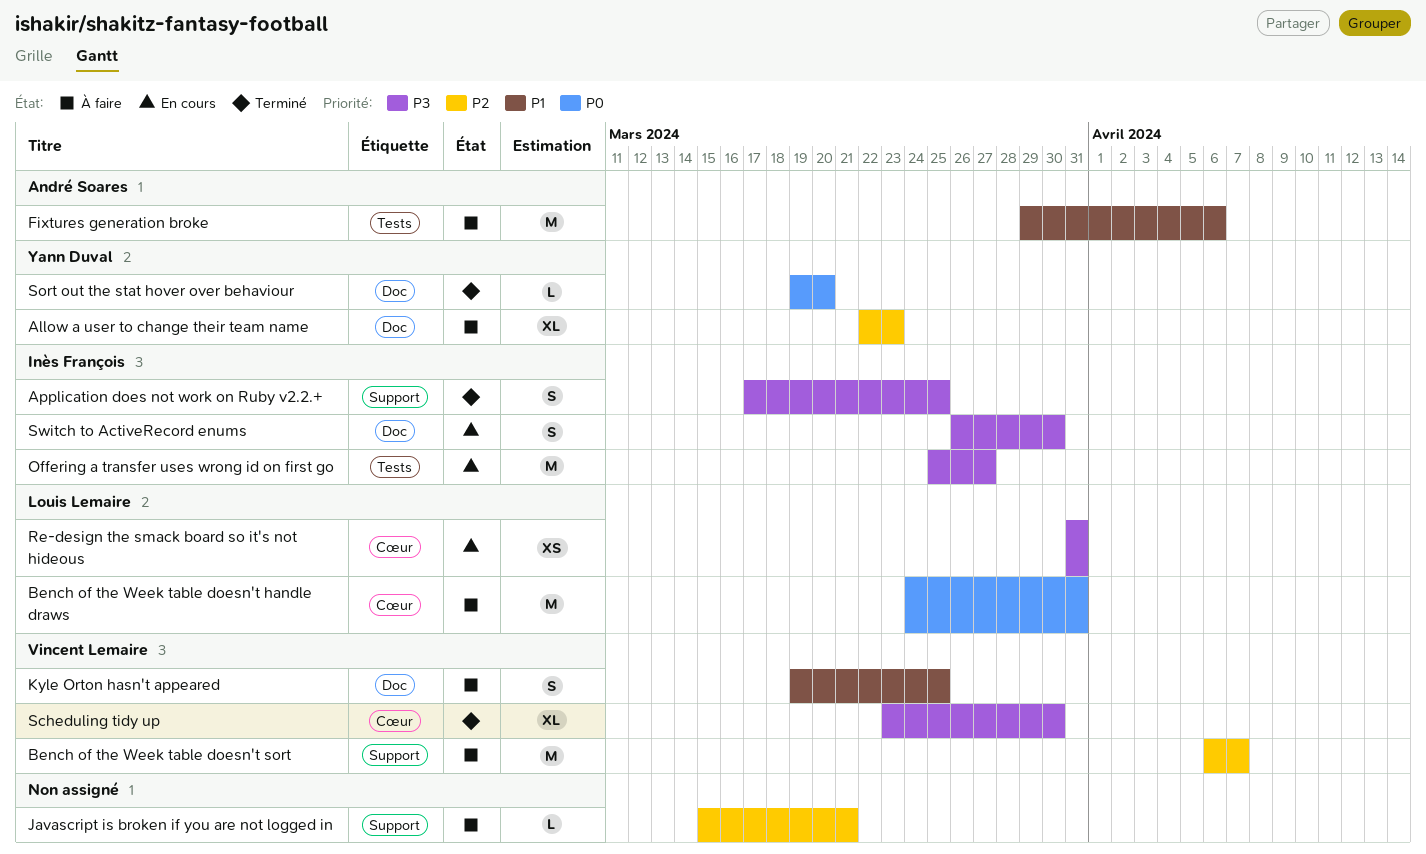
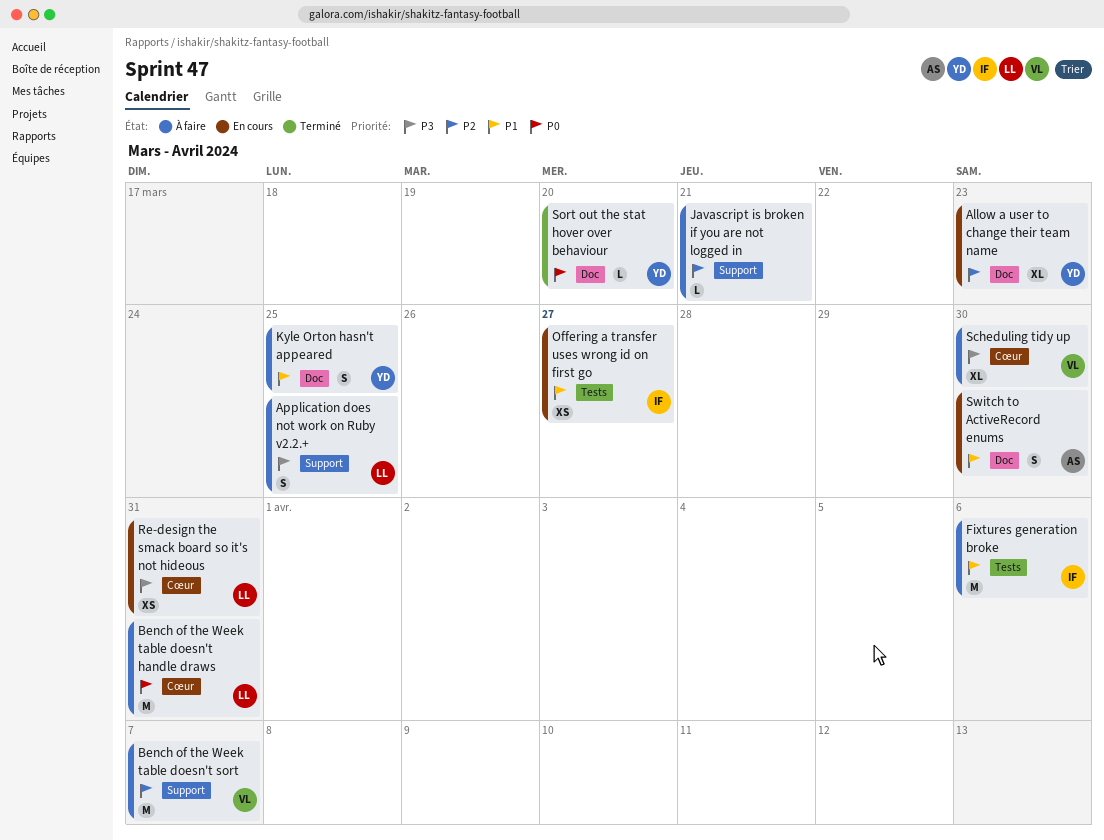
Allow a user to change their team name, status: À faire -> En cours
Application does not work on Ruby v2.2.+, status: Terminé -> À faire
Application does not work on Ruby v2.2.+, owner: Inès François -> Louis Lemaire
Fixtures generation broke, owner: André Soares -> Inès François
Kyle Orton hasn't appeared, owner: Vincent Lemaire -> Yann Duval
Offering a transfer uses wrong id on first go, priority: P3 -> P1
Offering a transfer uses wrong id on first go, estimate: M -> XS
Scheduling tidy up, status: Terminé -> À faire
Switch to ActiveRecord enums, owner: Inès François -> André Soares
Switch to ActiveRecord enums, priority: P3 -> P1

